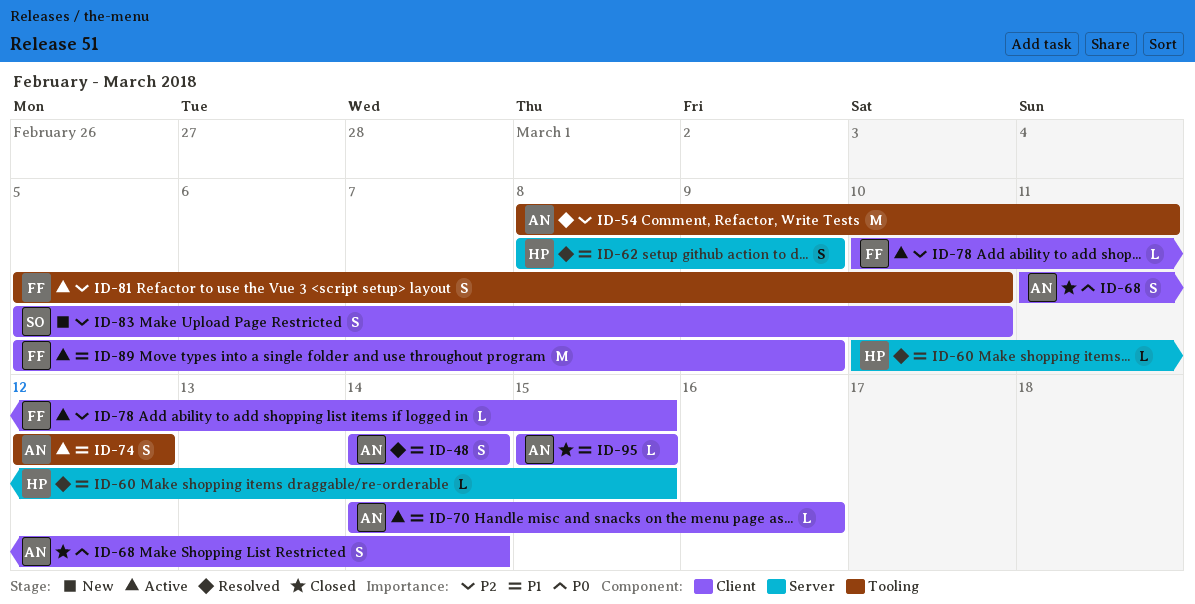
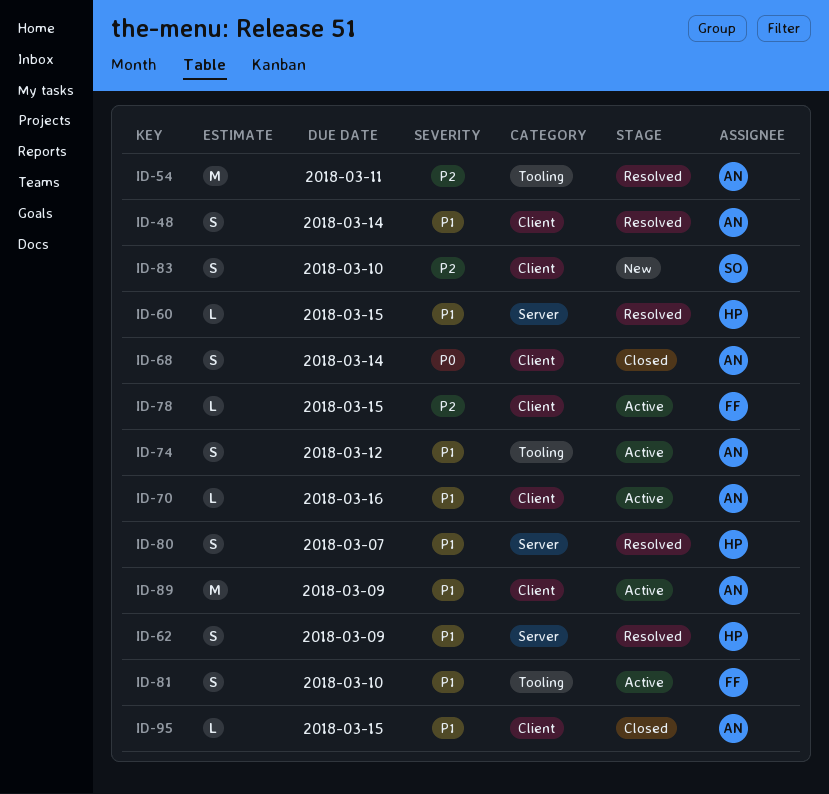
ID-80: none -> present
ID-81, priority: P2 -> P1
ID-89, owner: FF -> AN

